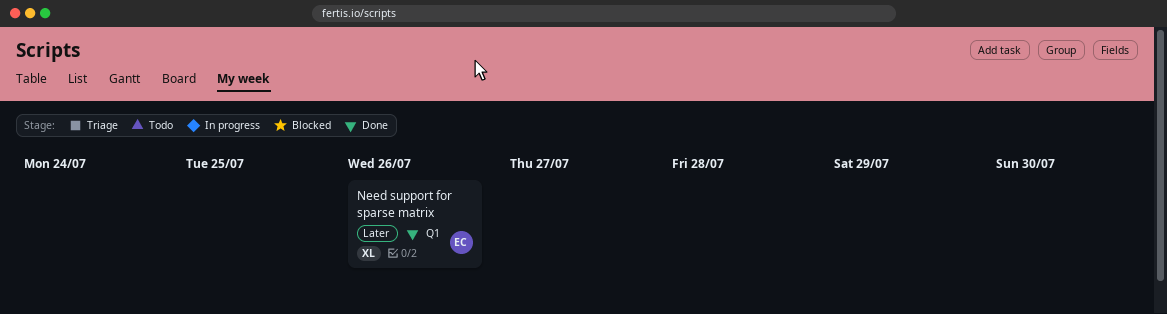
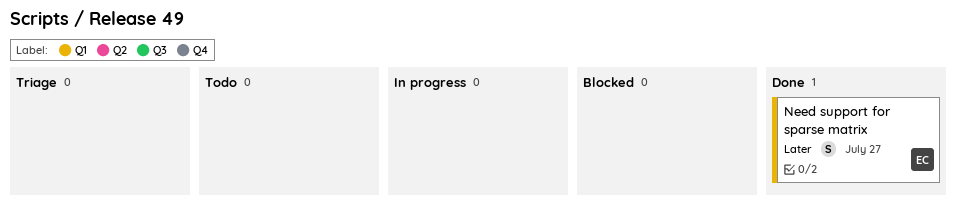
Need support for sparse matrix, estimate: XL -> S
Need support for sparse matrix, due: Jul 26 -> Jul 27

